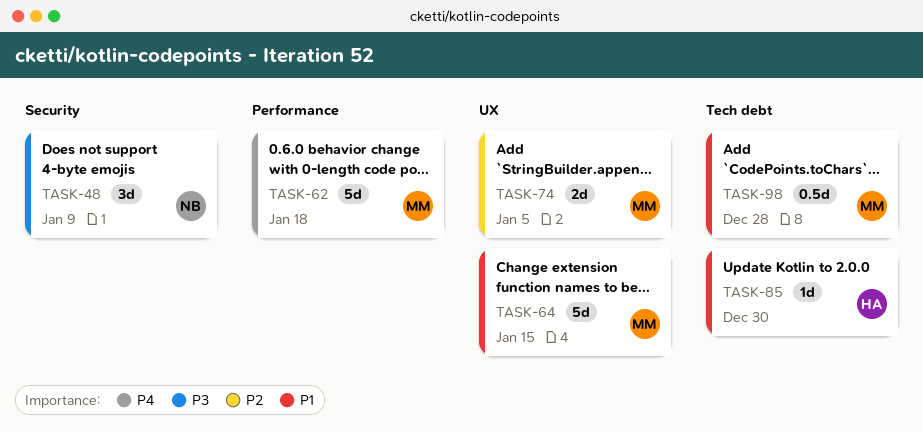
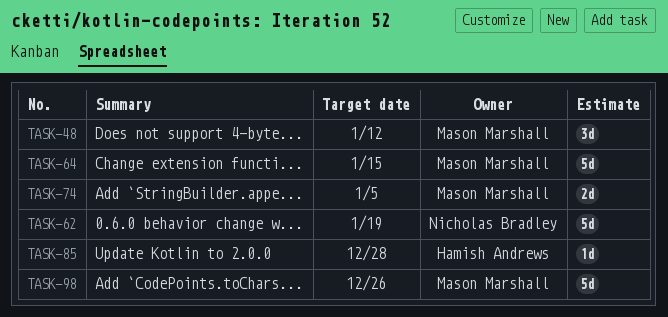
TASK-48, owner: Nicholas Bradley -> Mason Marshall
TASK-48, due: Jan 9 -> Jan 12
TASK-62, owner: Mason Marshall -> Nicholas Bradley
TASK-62, due: Jan 18 -> Jan 19
TASK-85, due: Dec 30 -> Dec 28
TASK-98, estimate: 0.5d -> 5d
TASK-98, due: Dec 28 -> Dec 26

